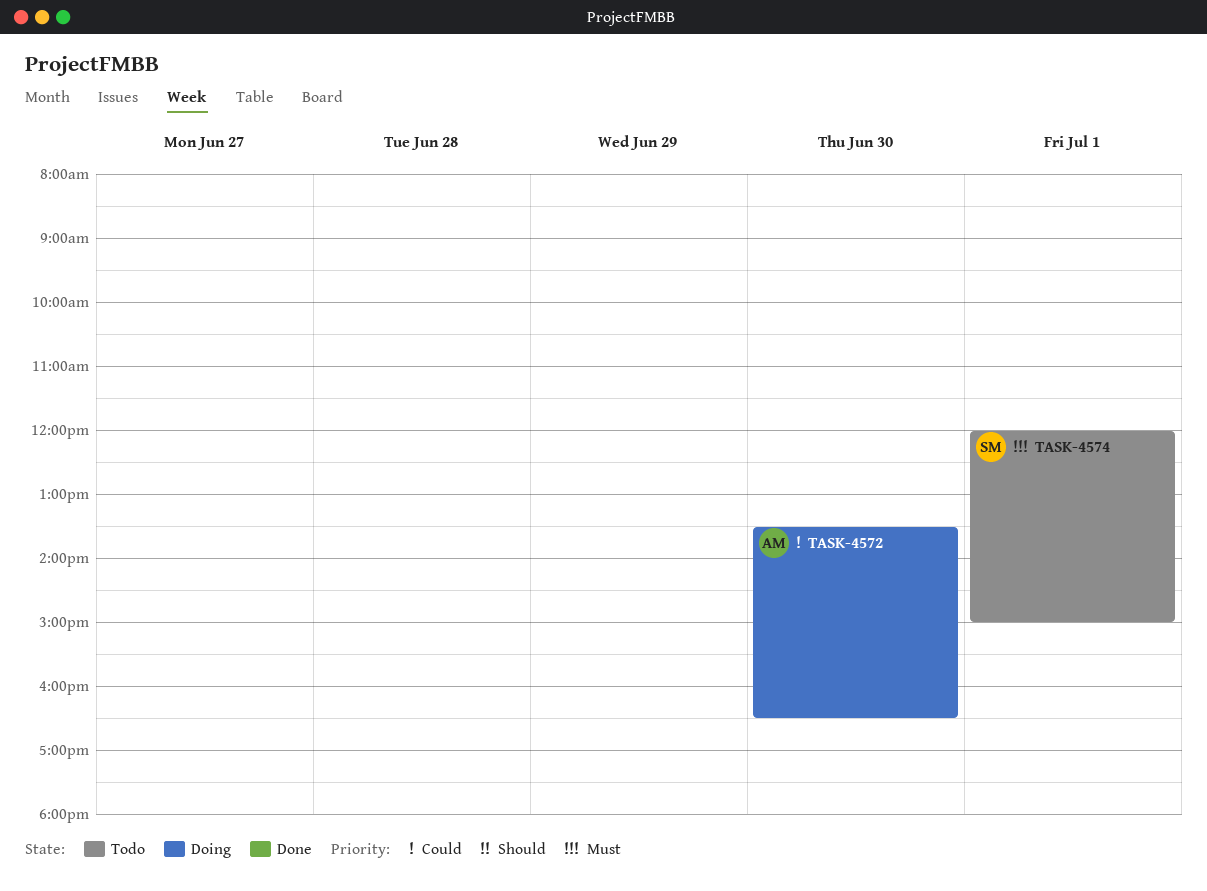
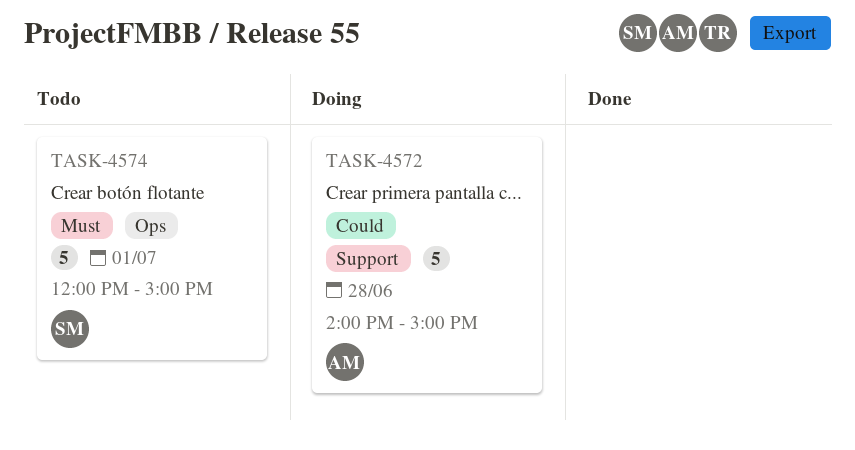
TASK-4572, day: Jun 30 -> Jun 28
TASK-4572, begins: 13:30 -> 14:00
TASK-4572, ends: 16:30 -> 15:00

